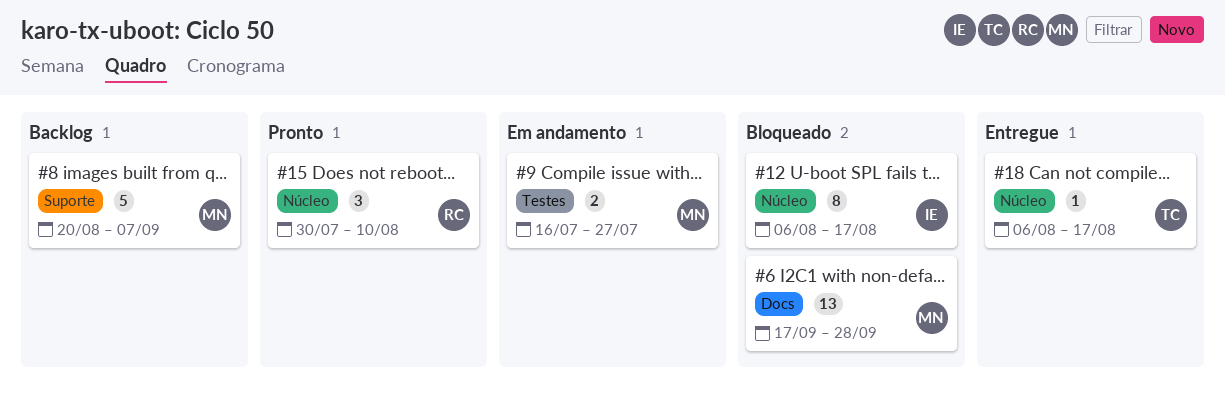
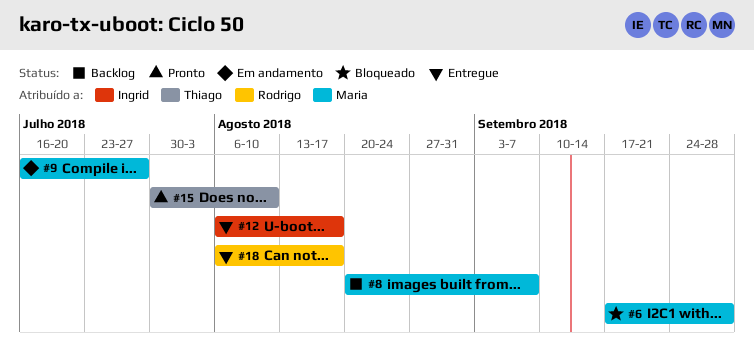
#12, status: Bloqueado -> Entregue
#15, owner: Rodrigo -> Thiago
#18, owner: Thiago -> Rodrigo

